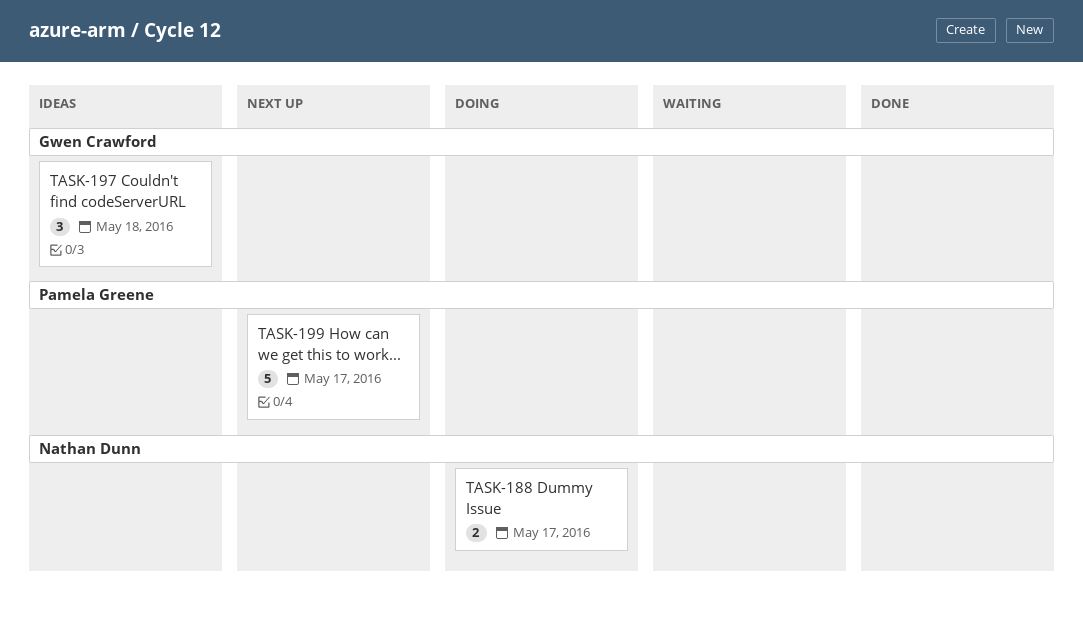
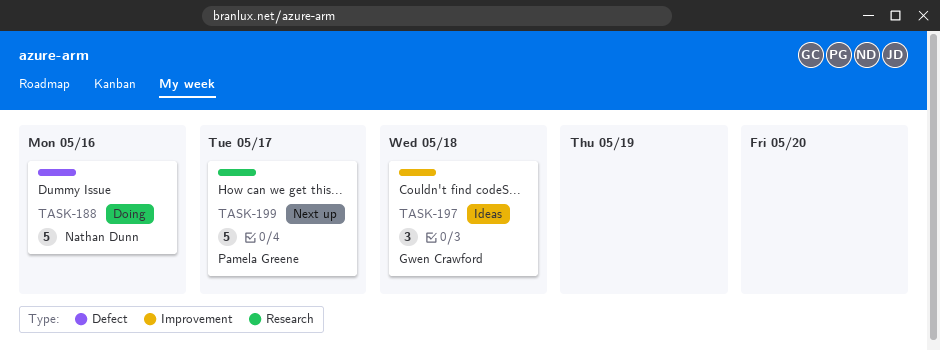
TASK-188, estimate: 2 -> 5
TASK-188, due: May 17 -> May 16

